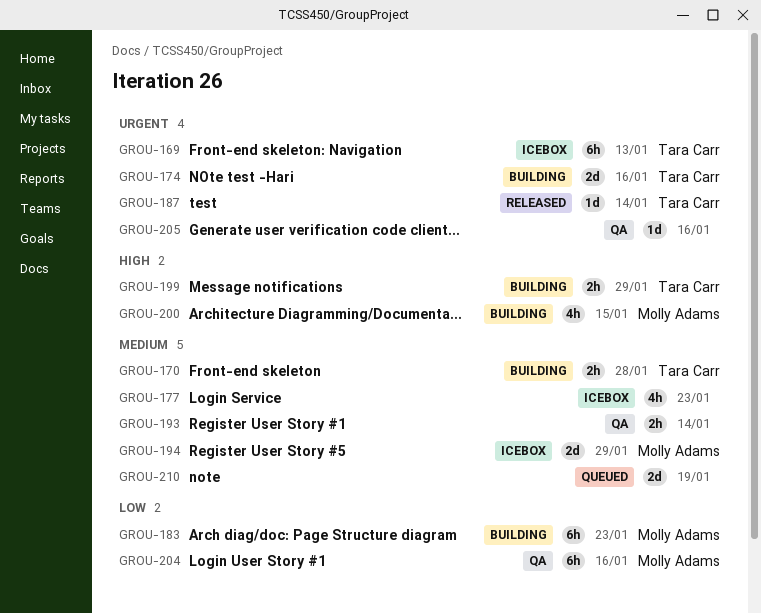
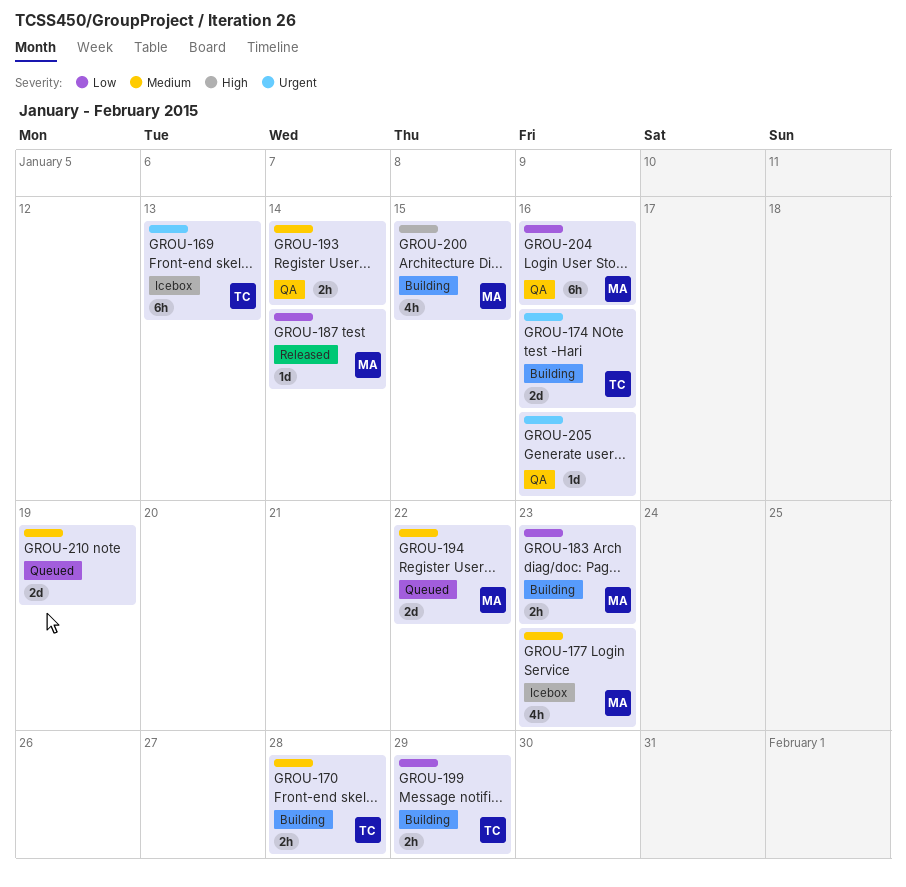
GROU-177, owner: none -> Molly Adams
GROU-183, estimate: 6h -> 2h
GROU-187, owner: Tara Carr -> Molly Adams
GROU-187, priority: Urgent -> Low
GROU-194, status: Icebox -> Queued
GROU-194, due: Jan 29 -> Jan 22
GROU-199, priority: High -> Low

